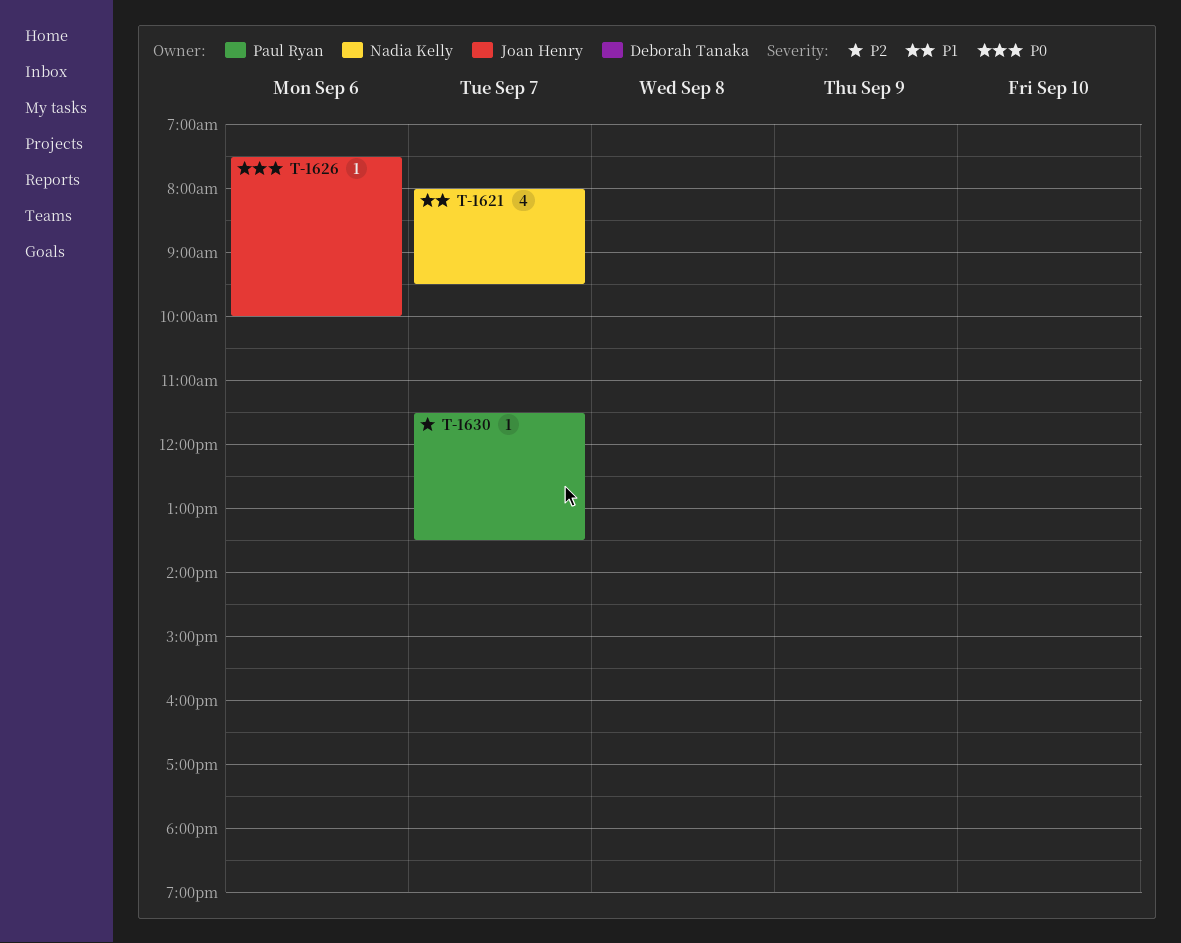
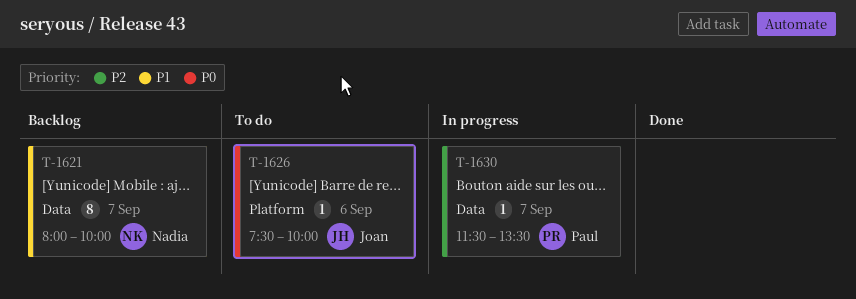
T-1621, estimate: 4 -> 8
T-1621, ends: 09:30 -> 10:00

